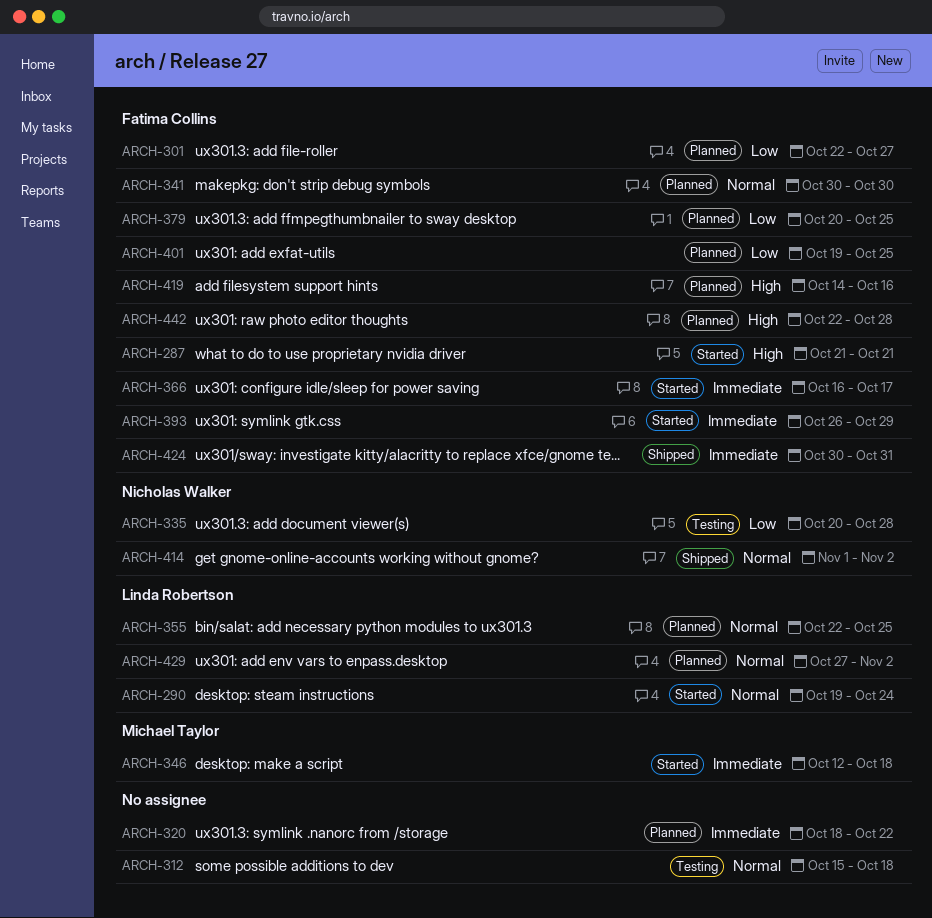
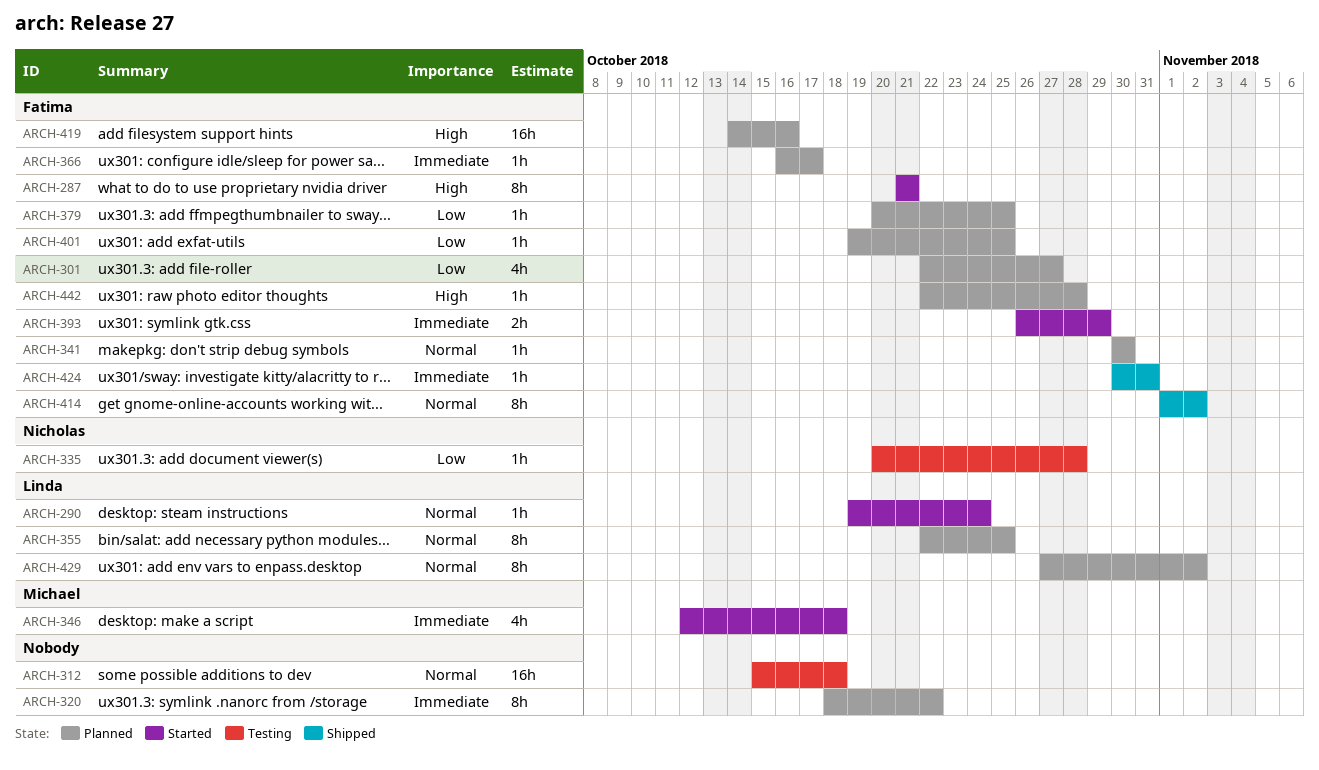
ARCH-366, status: Started -> Planned
ARCH-414, owner: Nicholas Walker -> Fatima Collins

